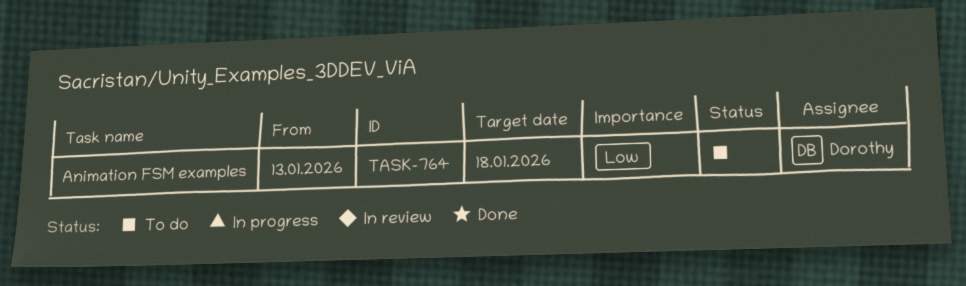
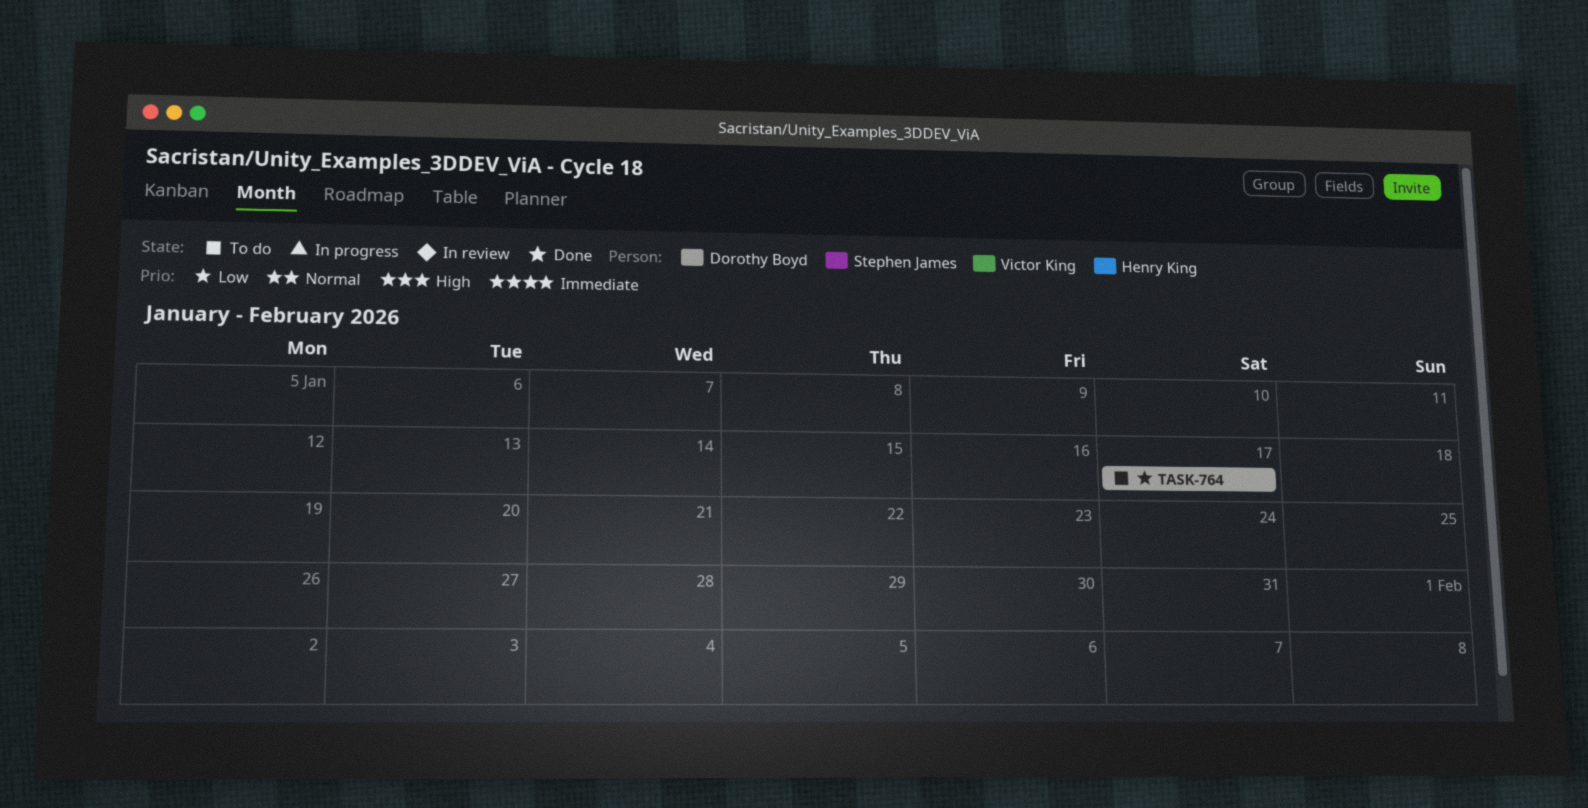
TASK-764, start: Jan 13 -> Jan 17
TASK-764, due: Jan 18 -> Jan 17

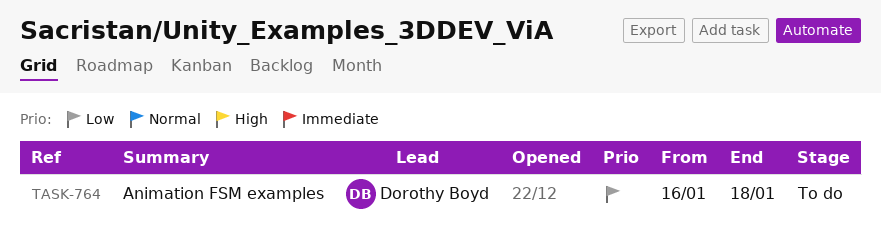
TASK-764, start: Jan 17 -> Jan 16
TASK-764, due: Jan 17 -> Jan 18

